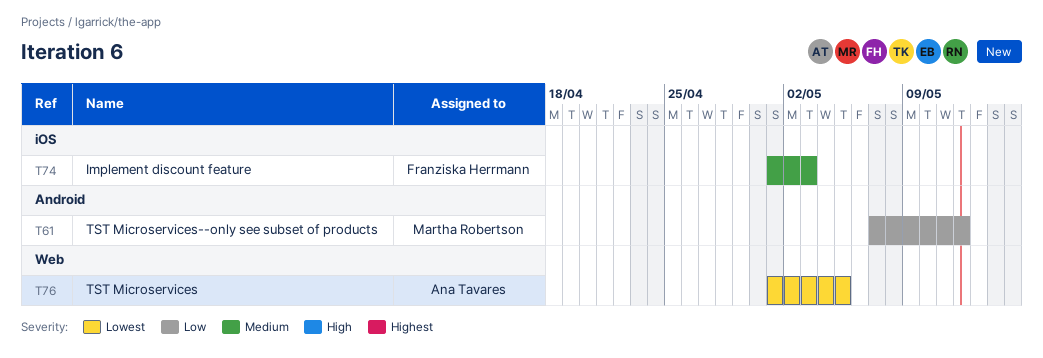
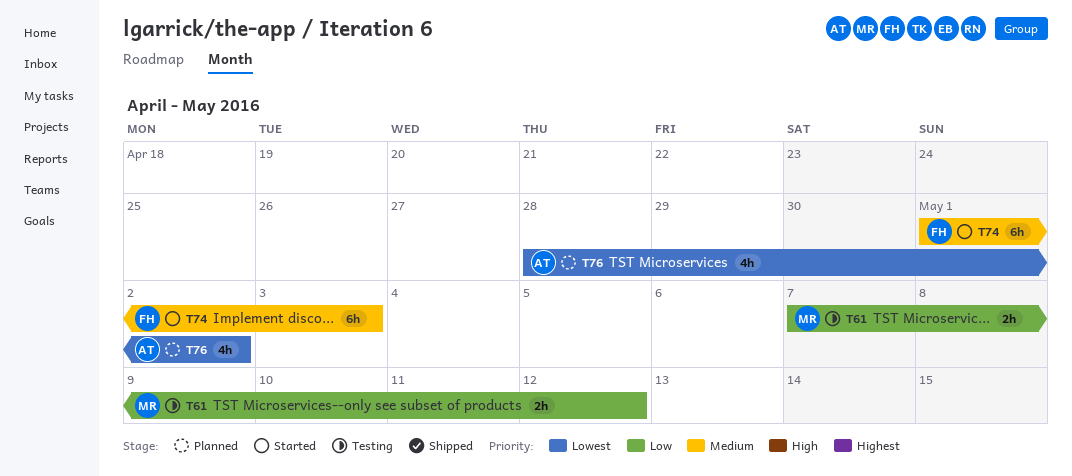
T76, start: May 1 -> Apr 28
T76, due: May 5 -> May 2

